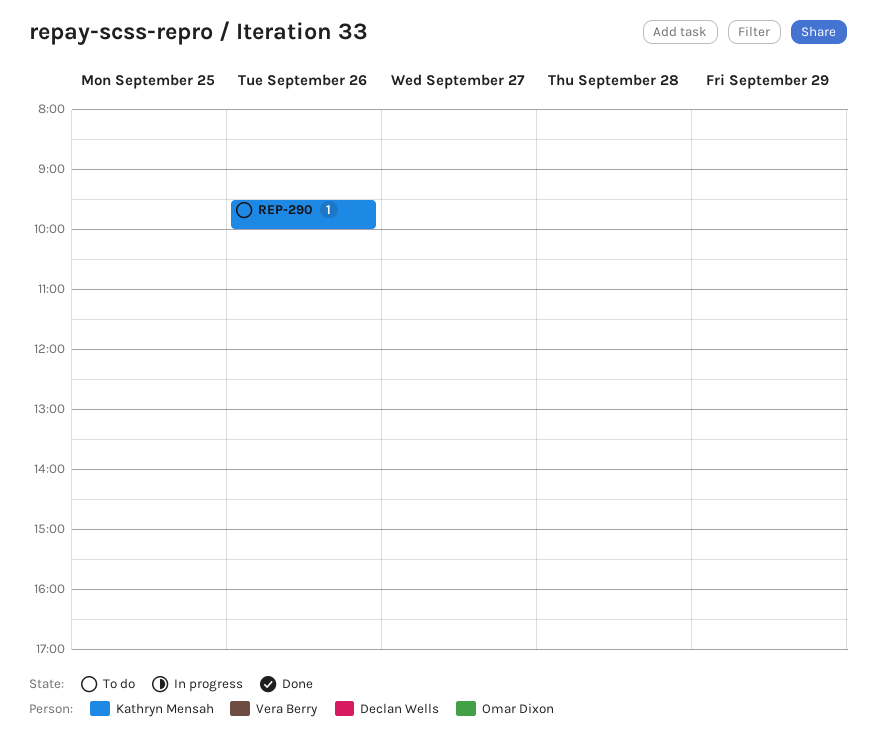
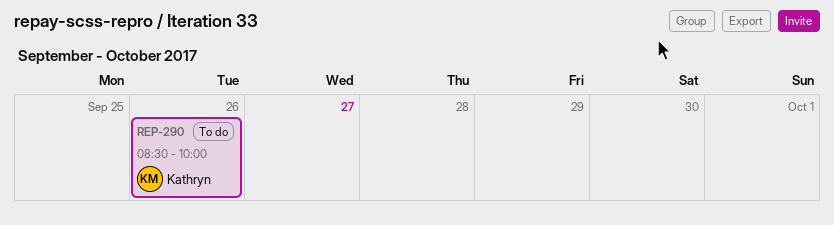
REP-290, begins: 09:30 -> 08:30

